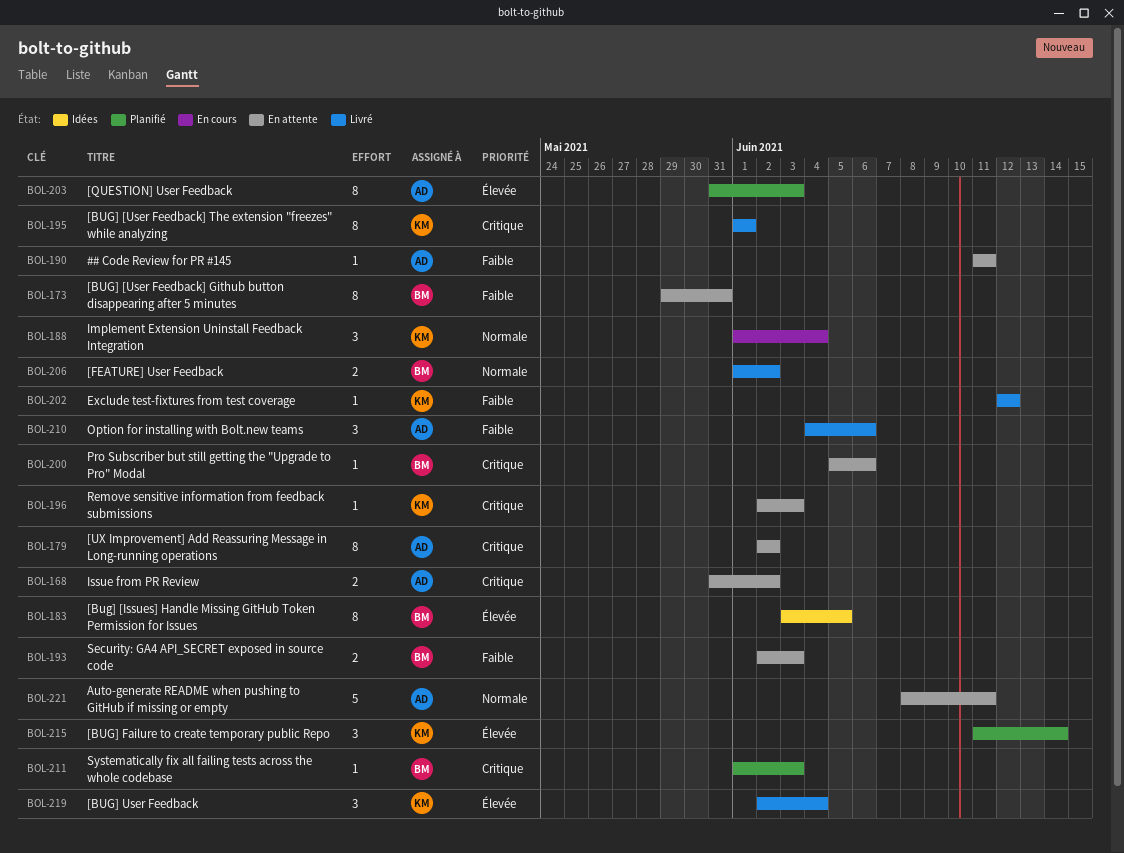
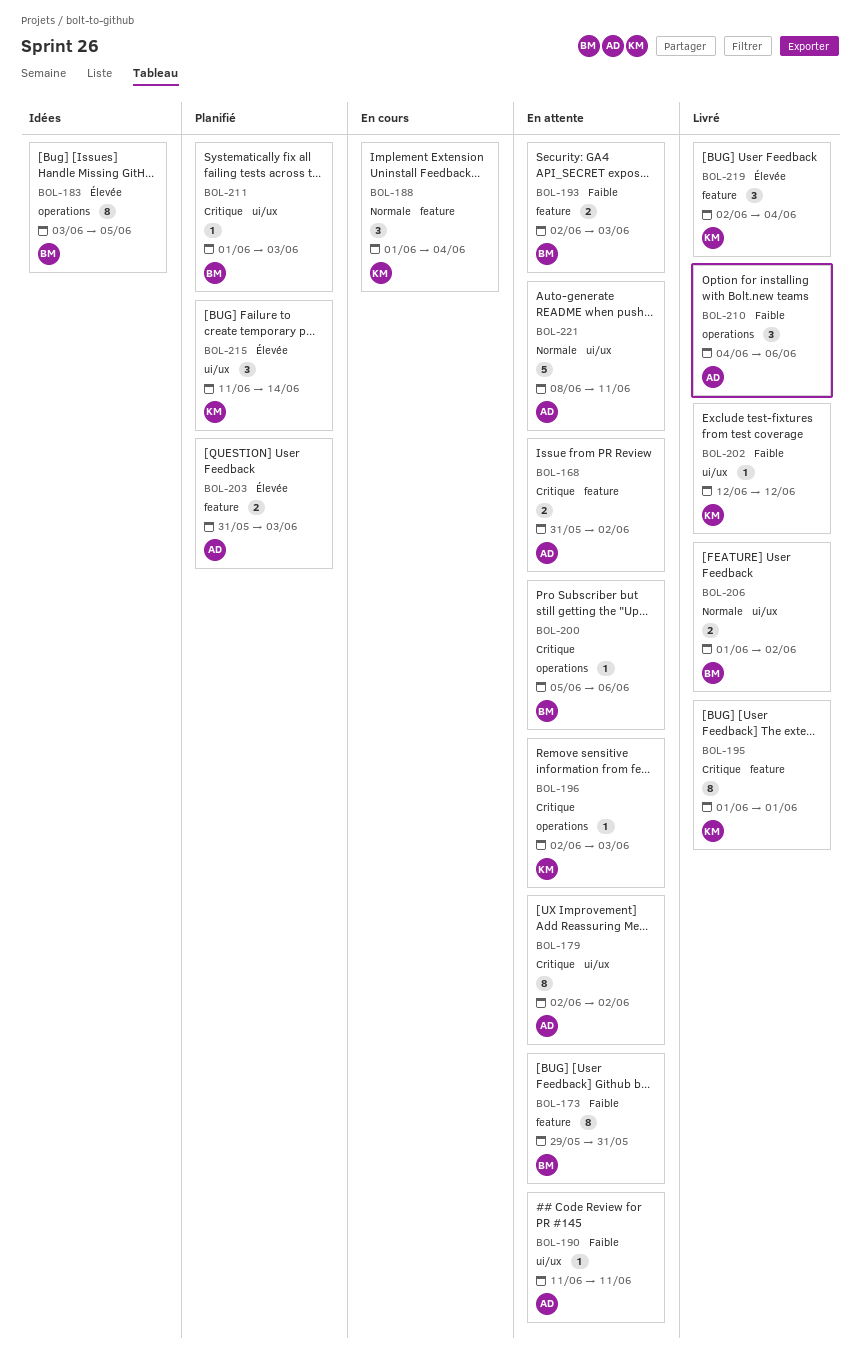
BOL-203, estimate: 8 -> 2

